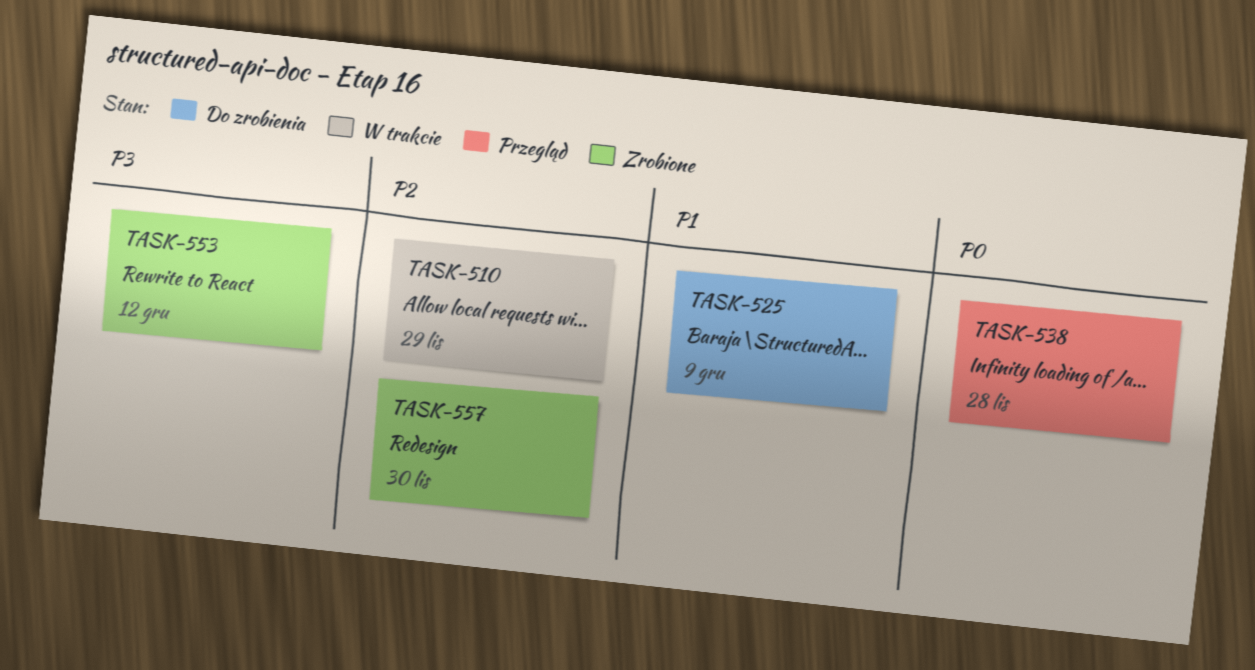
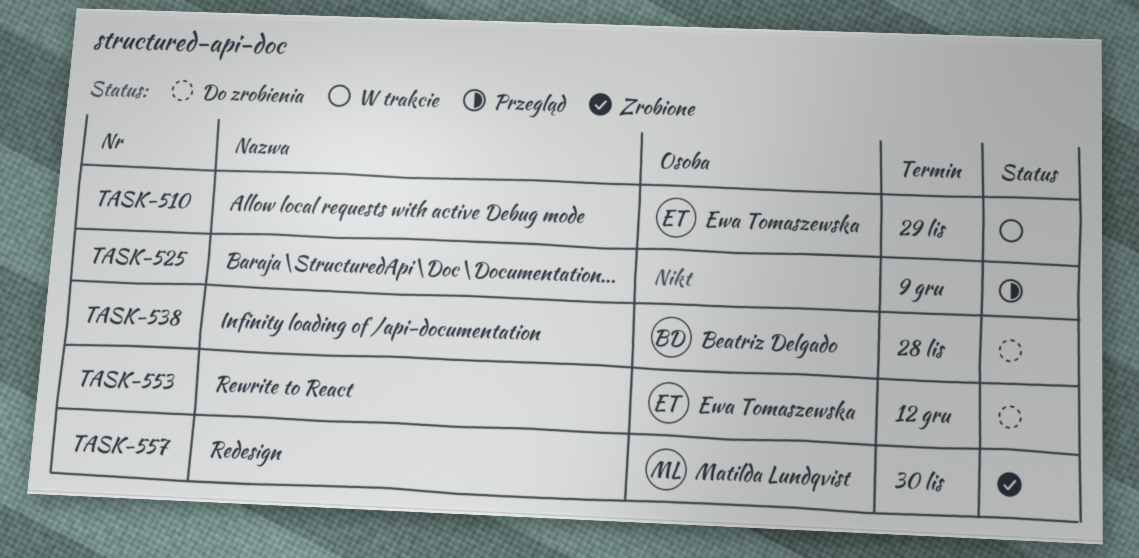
TASK-525, status: Do zrobienia -> Przegląd
TASK-538, status: Przegląd -> Do zrobienia
TASK-553, status: Zrobione -> Do zrobienia

